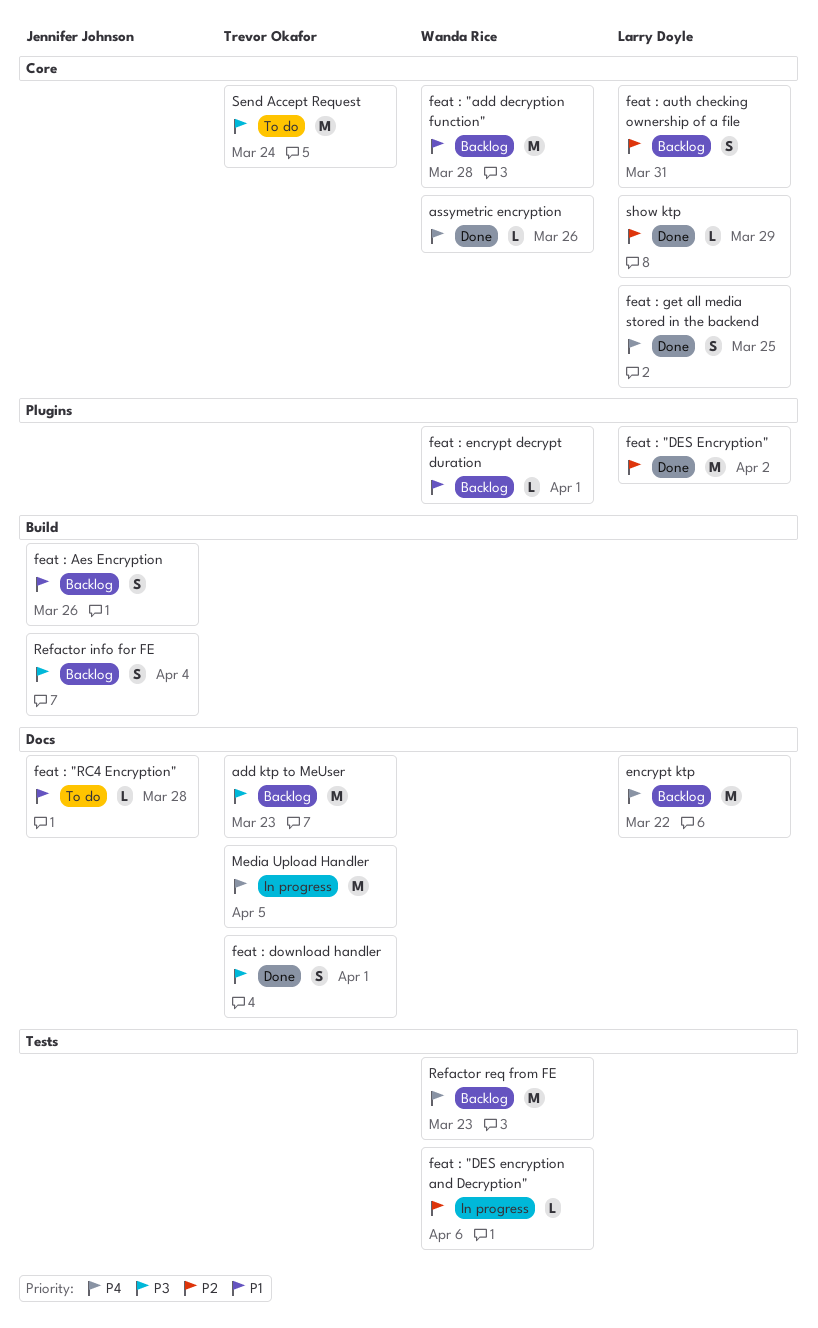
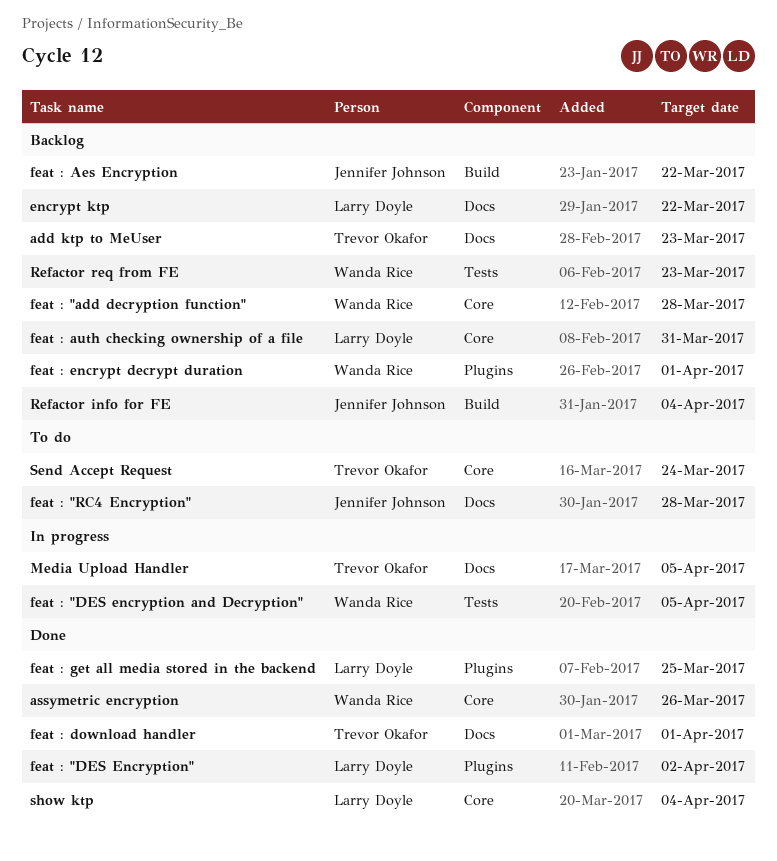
feat : "DES encryption and Decryption", due: Apr 6 -> Apr 5
feat : Aes Encryption, due: Mar 26 -> Mar 22
feat : get all media stored in the backend, label: Core -> Plugins
show ktp, due: Mar 29 -> Apr 4

